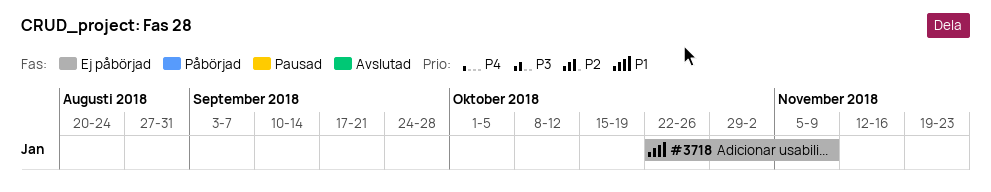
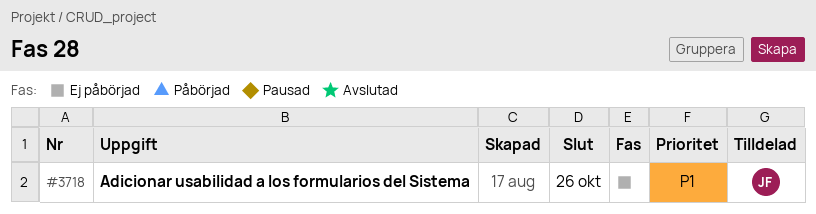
#3718, due: Nov 9 -> Oct 26

